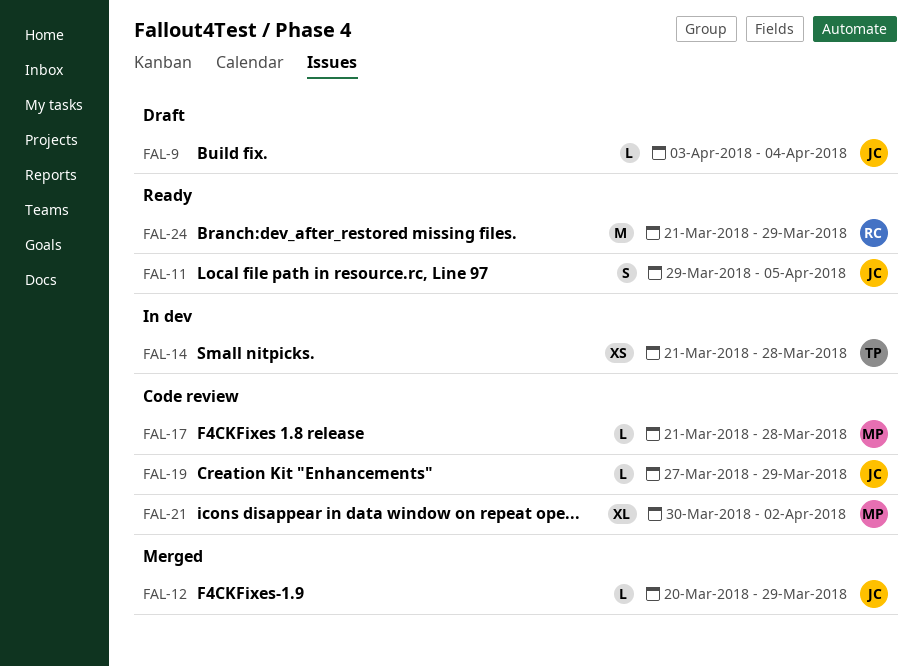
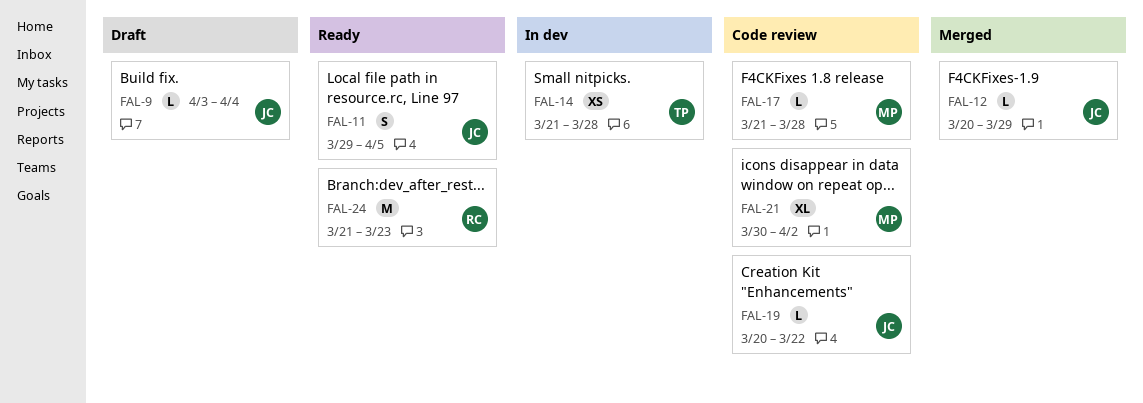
FAL-19, start: Mar 27 -> Mar 20
FAL-19, due: Mar 29 -> Mar 22
FAL-24, due: Mar 29 -> Mar 23

